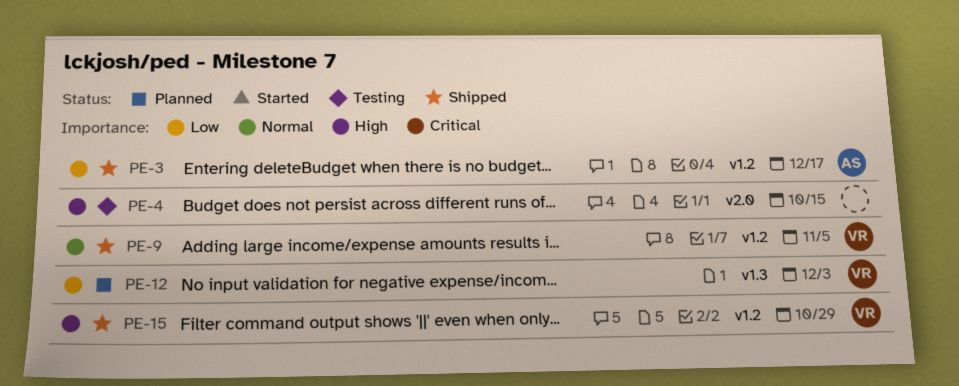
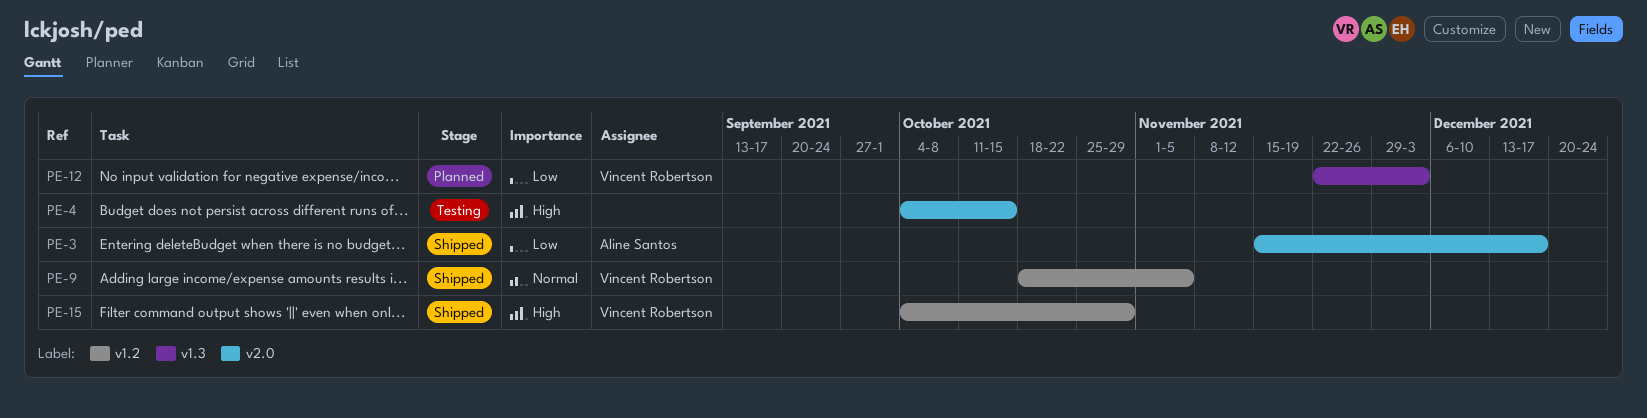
PE-3, label: v1.2 -> v2.0

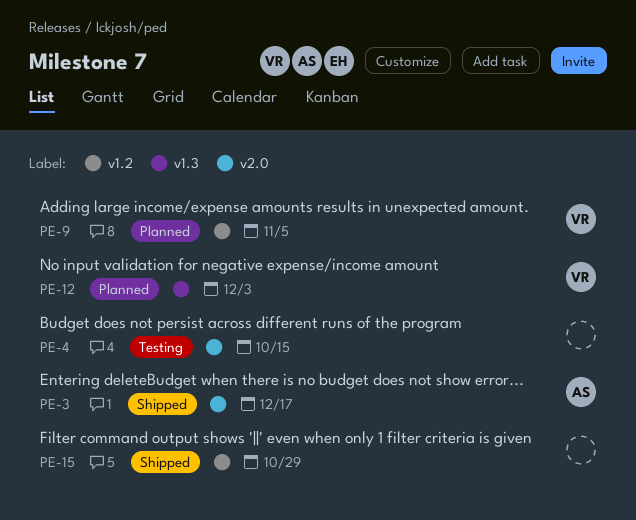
PE-9, status: Shipped -> Planned
PE-15, owner: Vincent Robertson -> none

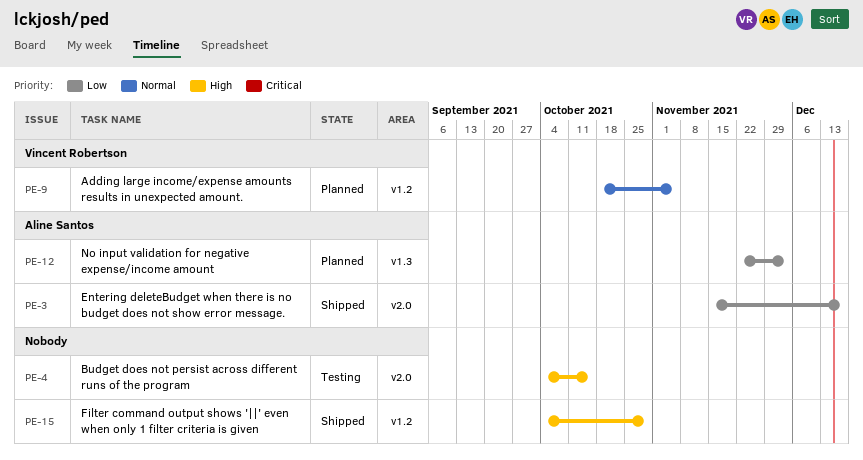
PE-12, owner: Vincent Robertson -> Aline Santos

